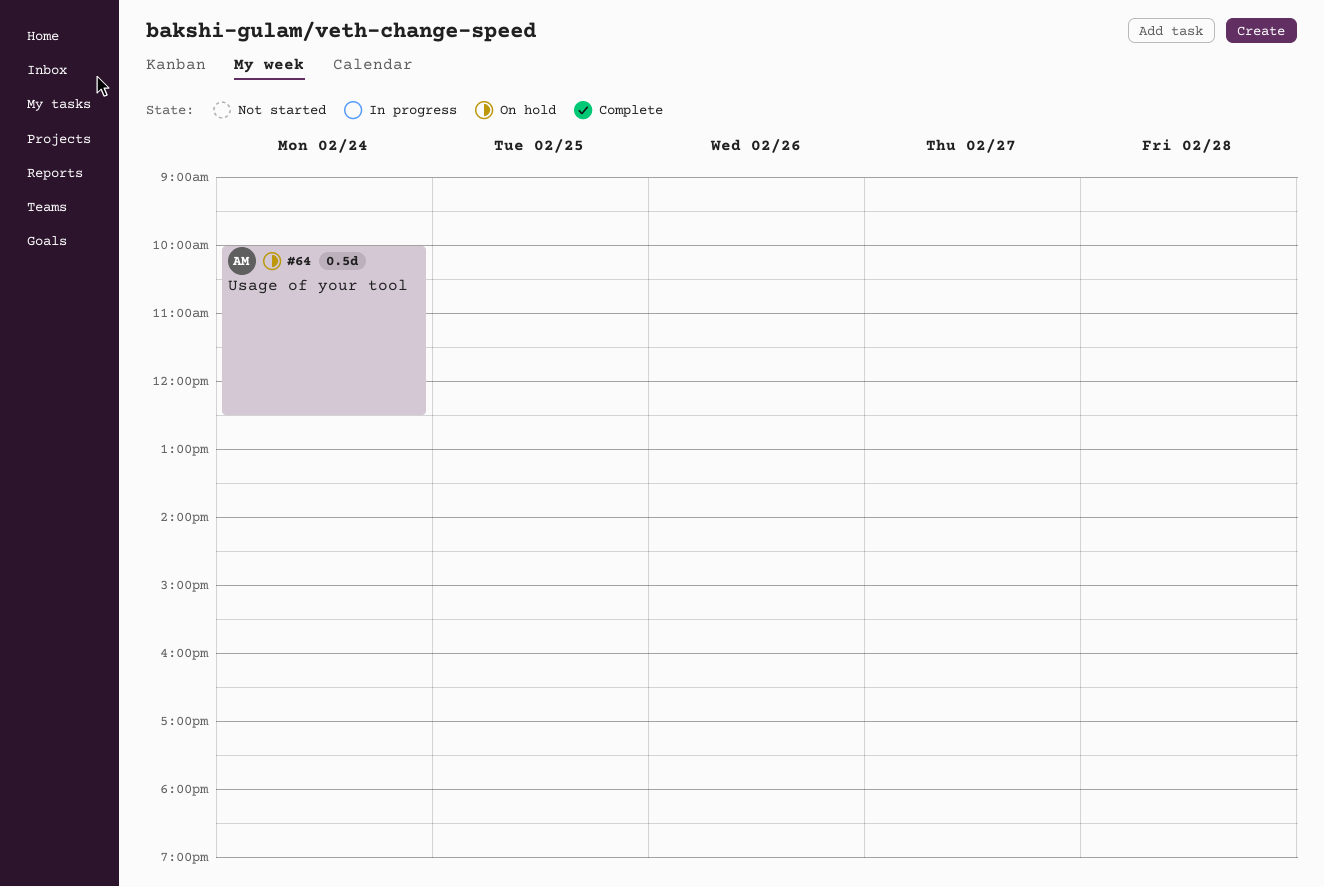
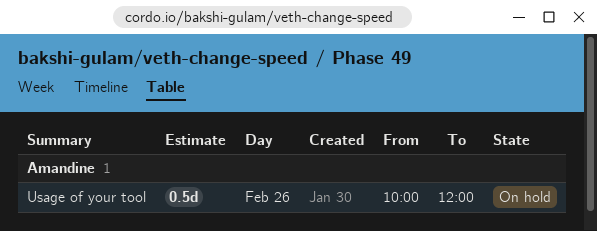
Usage of your tool, day: Feb 24 -> Feb 26
Usage of your tool, ends: 12:30 -> 12:00

